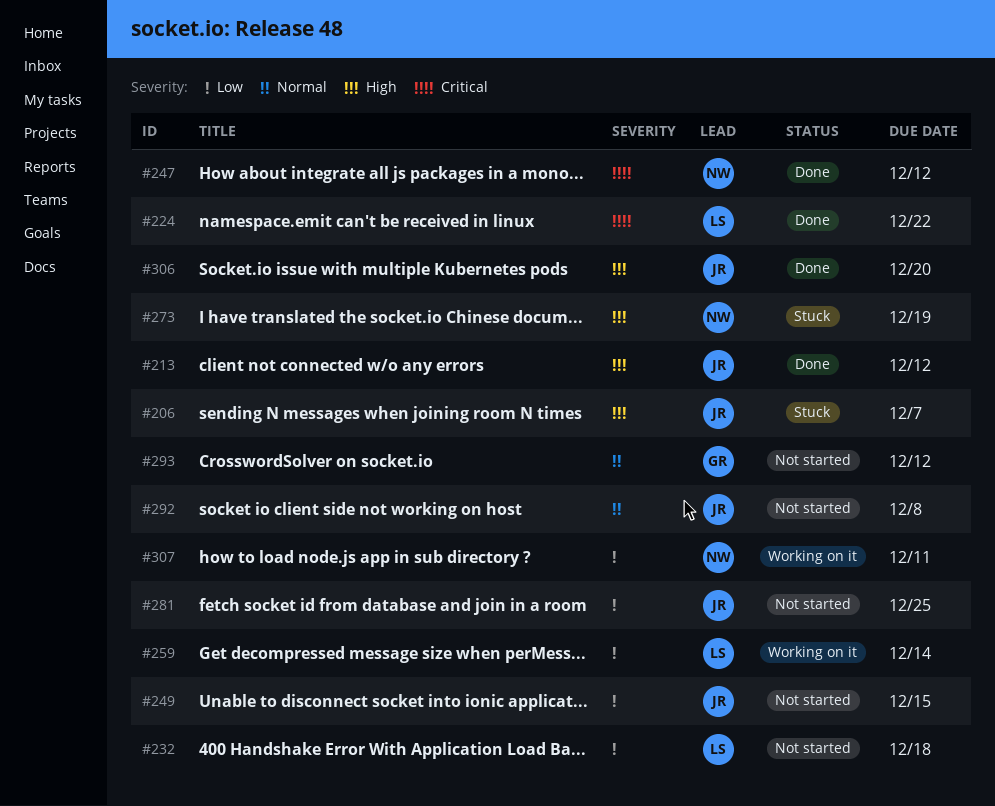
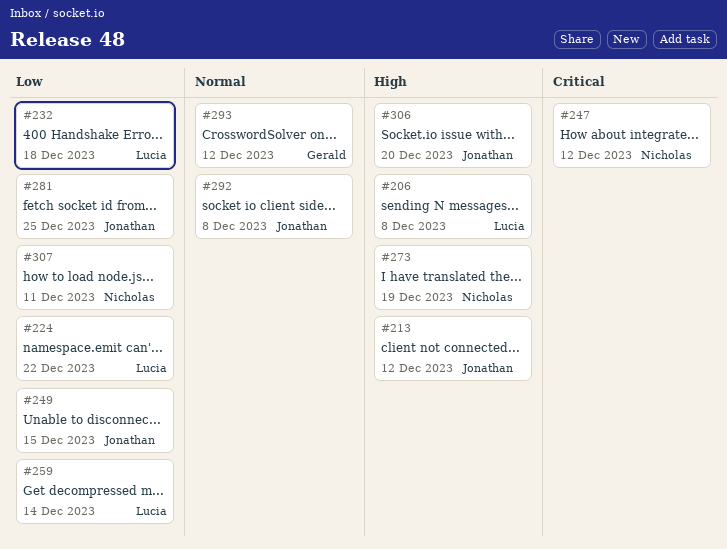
#206, owner: Jonathan -> Lucia
#206, due: Dec 7 -> Dec 8
#224, priority: Critical -> Low

